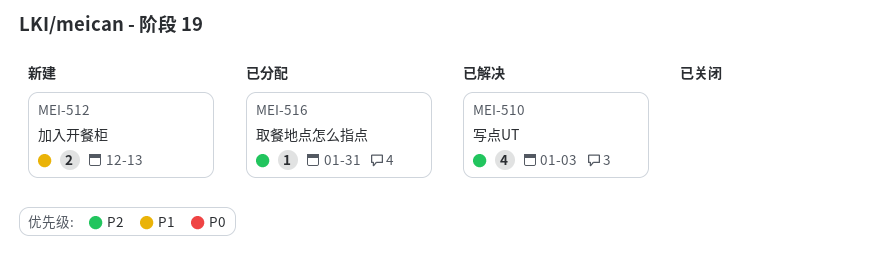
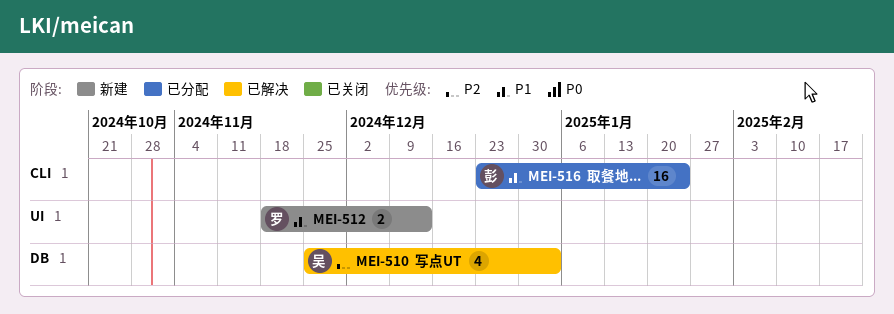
MEI-516, priority: P2 -> P1
MEI-516, estimate: 1 -> 16
MEI-516, due: Jan 31 -> Jan 24

